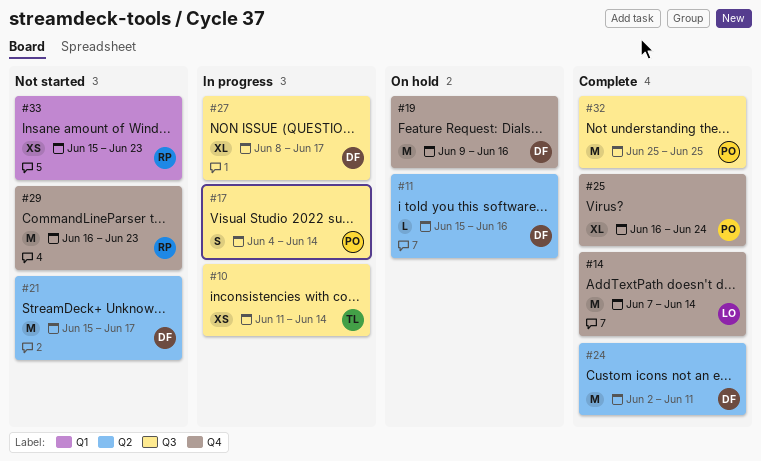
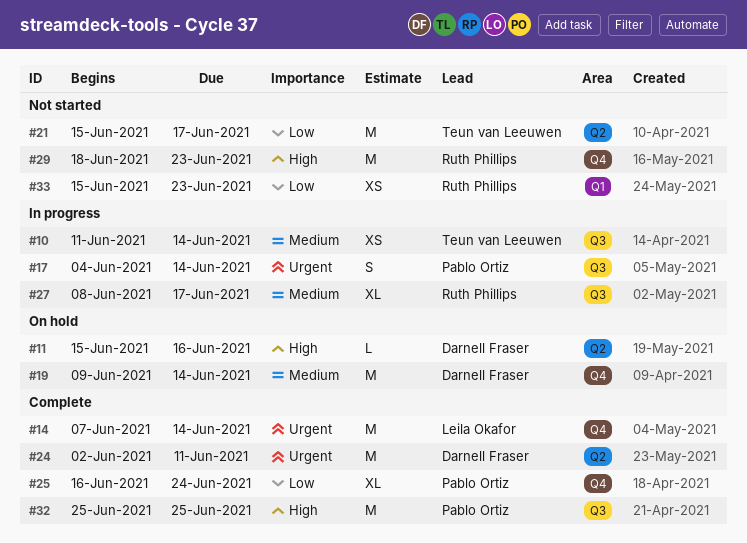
#19, due: Jun 16 -> Jun 14
#21, owner: Darnell Fraser -> Teun van Leeuwen
#27, owner: Darnell Fraser -> Ruth Phillips
#29, start: Jun 16 -> Jun 18

